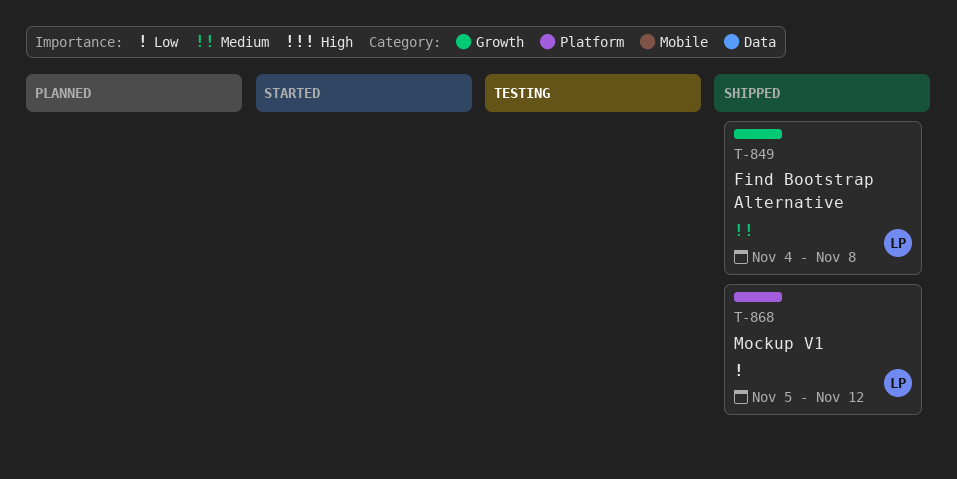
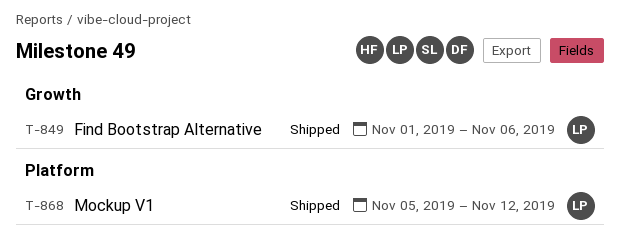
T-849, start: Nov 4 -> Nov 1
T-849, due: Nov 8 -> Nov 6

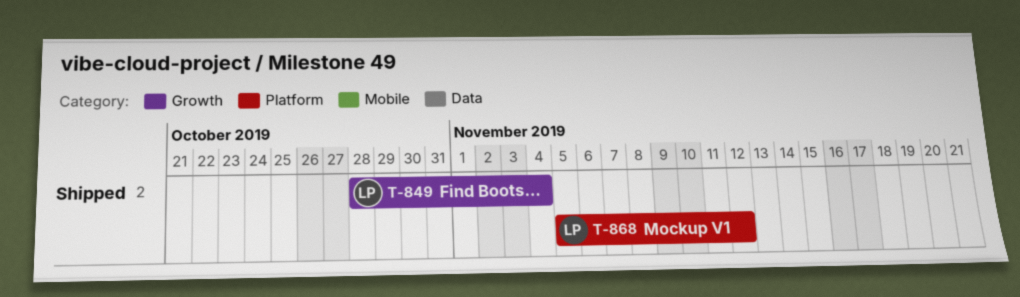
T-849, start: Nov 1 -> Oct 28
T-849, due: Nov 6 -> Nov 4

